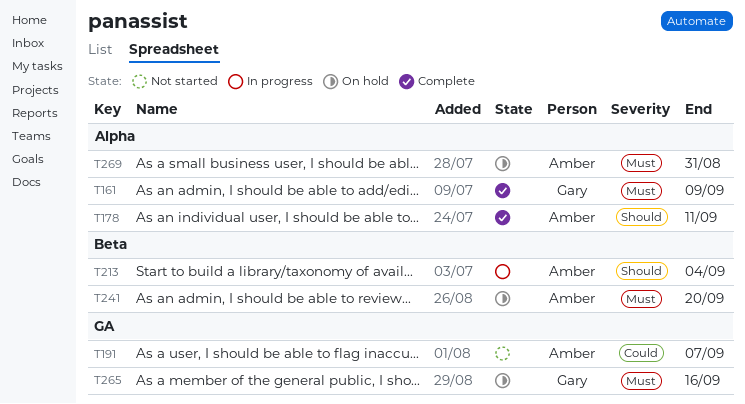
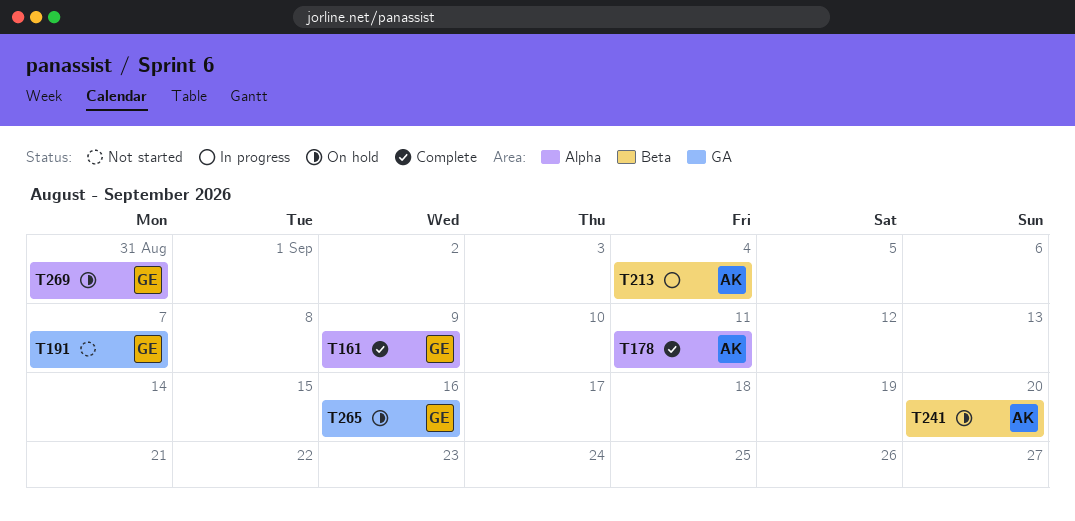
T191, owner: Amber -> Gary
T269, owner: Amber -> Gary

